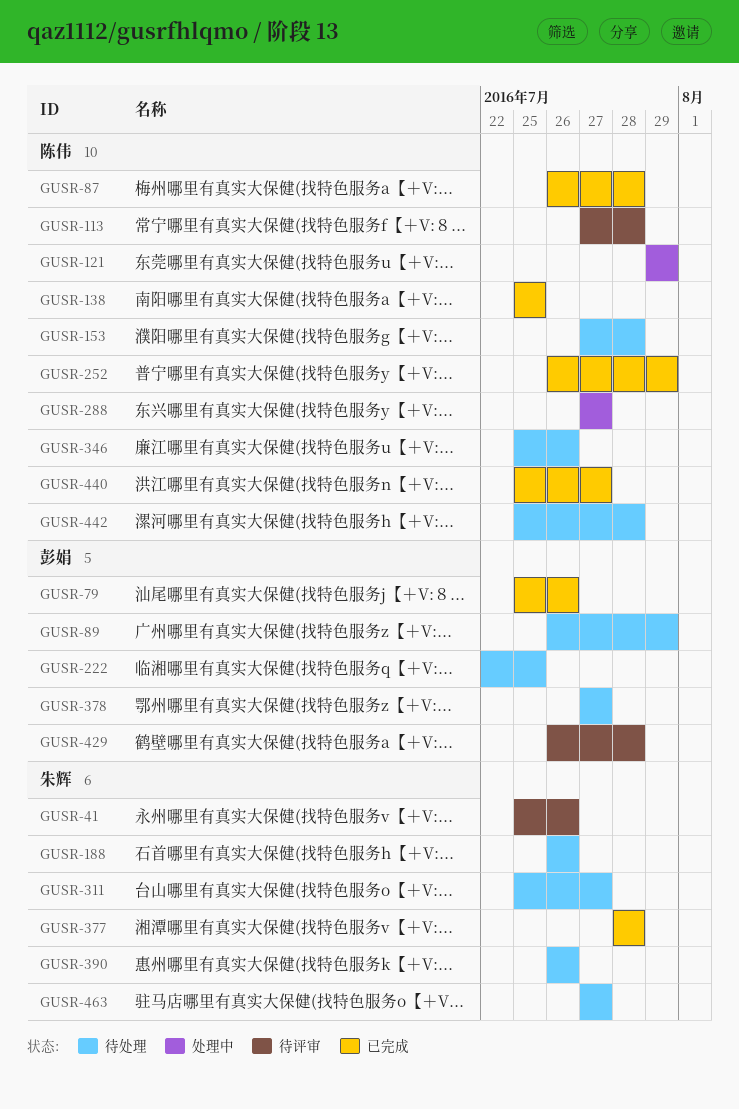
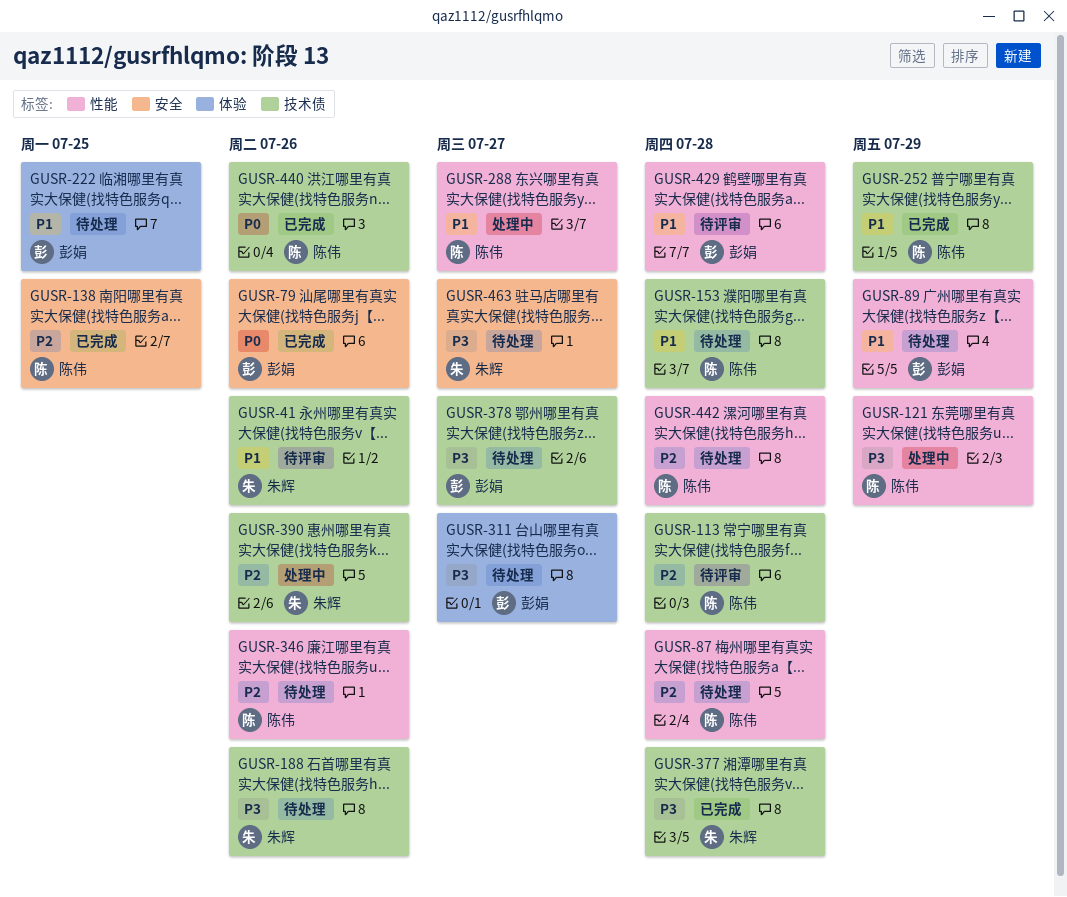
GUSR-87, status: 已完成 -> 待处理
GUSR-311, owner: 朱辉 -> 彭娟
GUSR-390, status: 待处理 -> 处理中
GUSR-440, due: Jul 27 -> Jul 26

